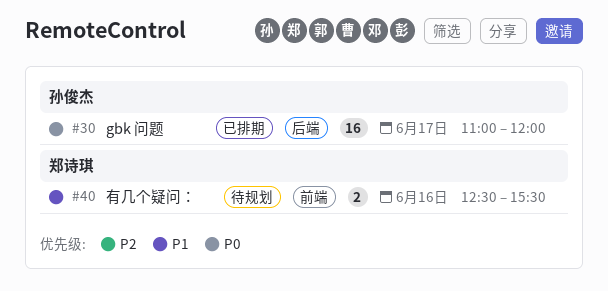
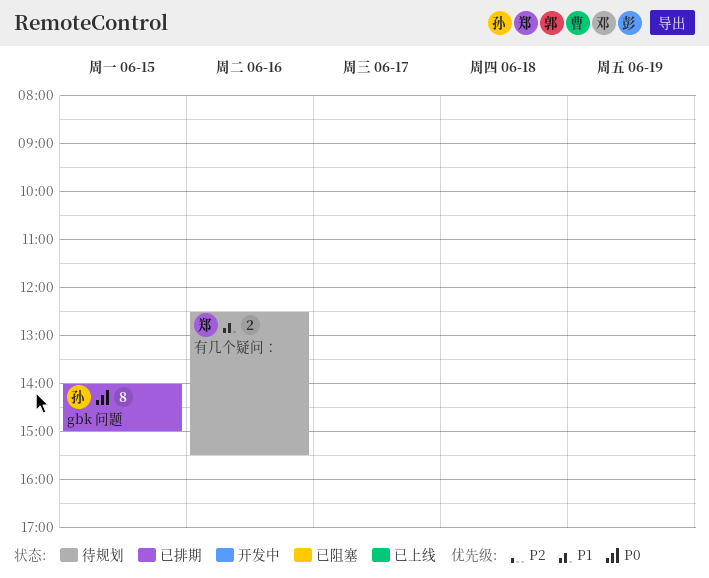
gbk 问题, estimate: 16 -> 8
gbk 问题, day: Jun 17 -> Jun 15
gbk 问题, begins: 11:00 -> 14:00
gbk 问题, ends: 12:00 -> 15:00

